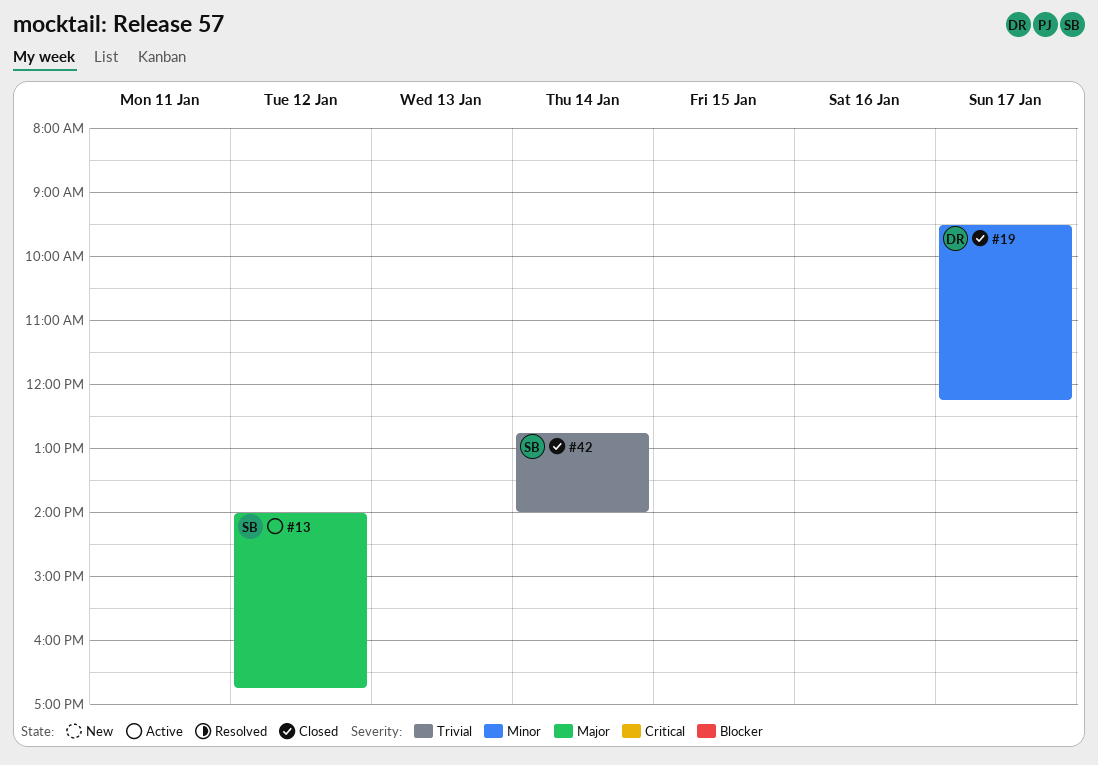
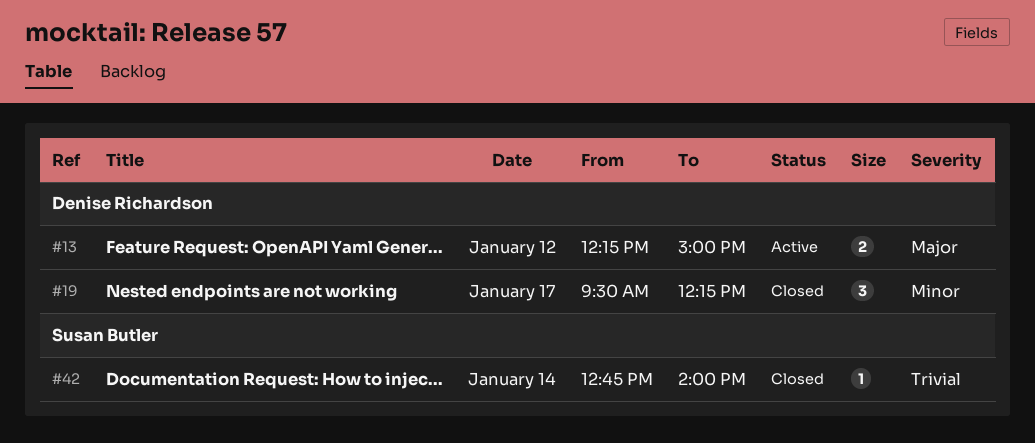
#13, owner: Susan Butler -> Denise Richardson
#13, begins: 14:00 -> 12:15
#13, ends: 16:45 -> 15:00

